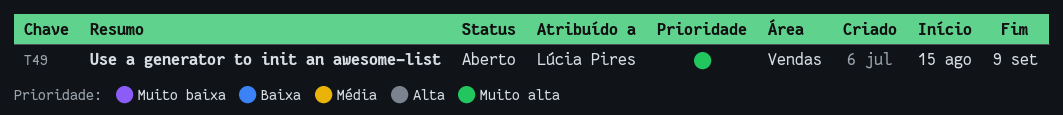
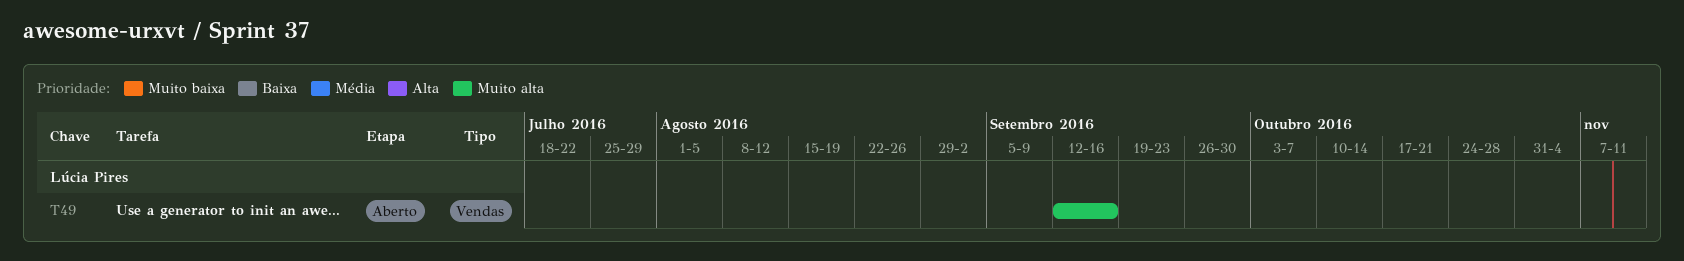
T49, start: Aug 15 -> Sep 12
T49, due: Sep 9 -> Sep 16

